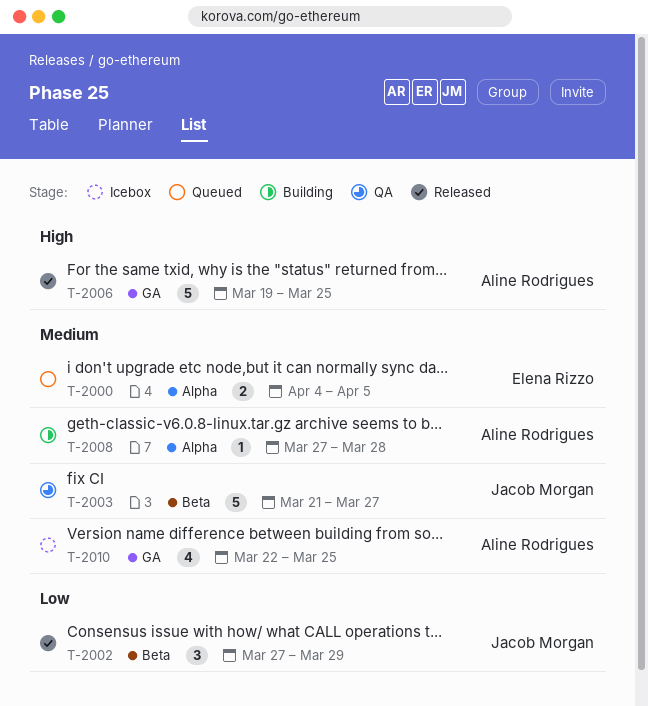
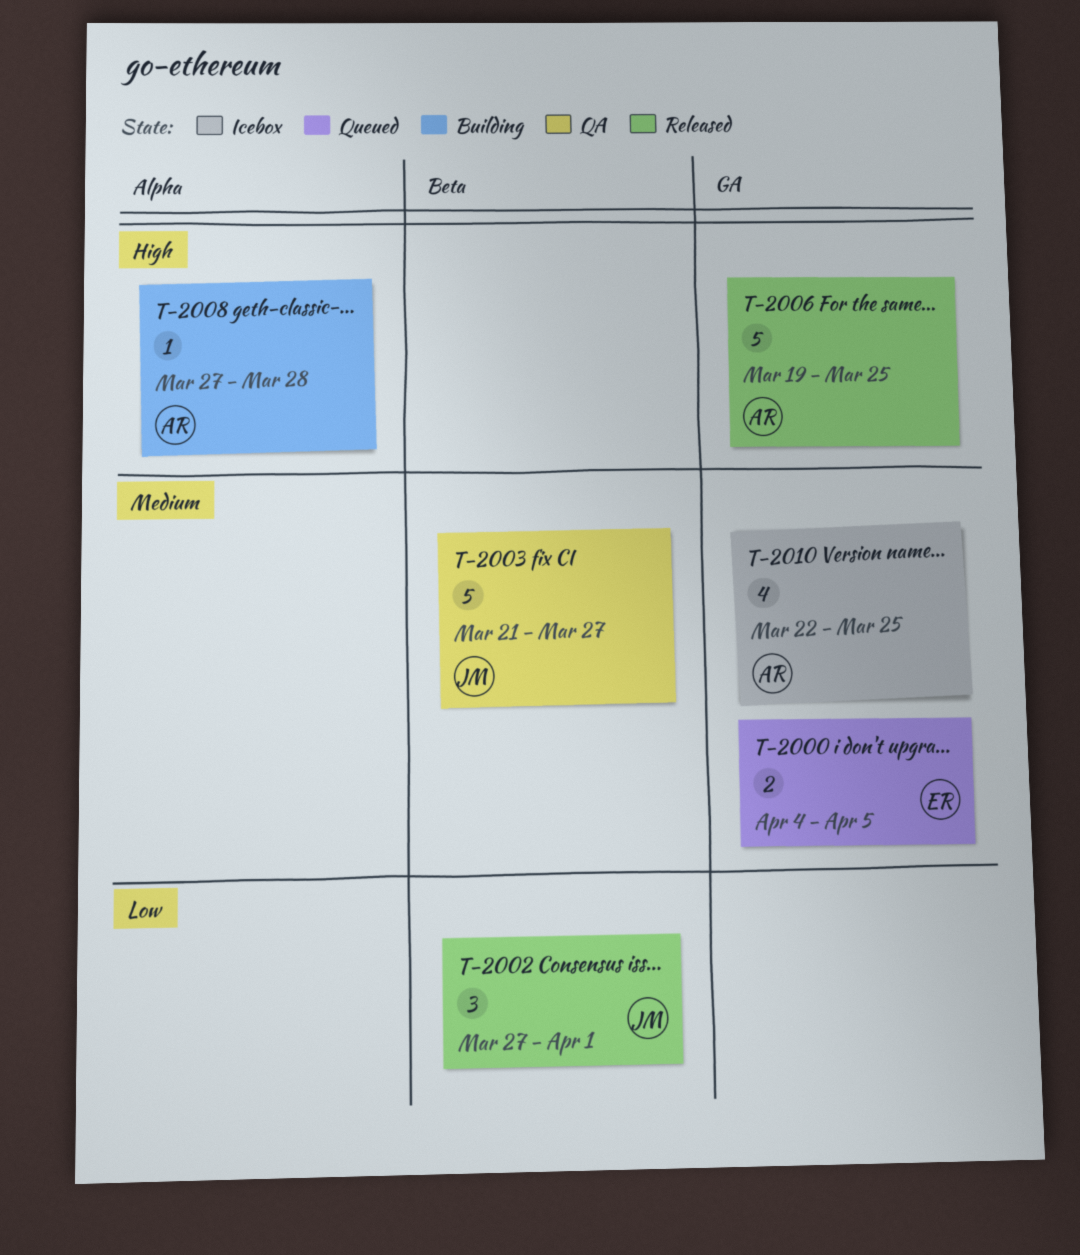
T-2000, label: Alpha -> GA
T-2002, due: Mar 29 -> Apr 1
T-2008, priority: Medium -> High

